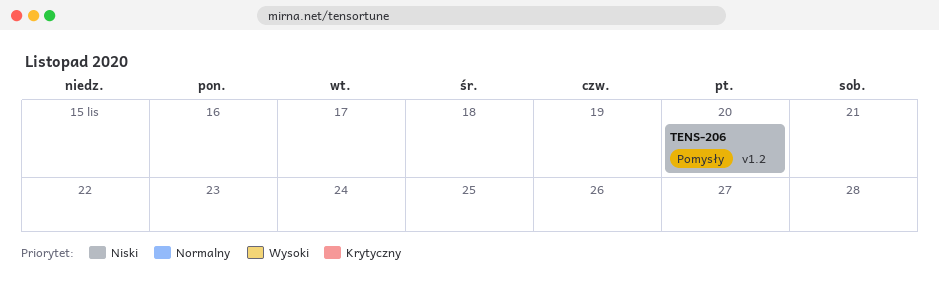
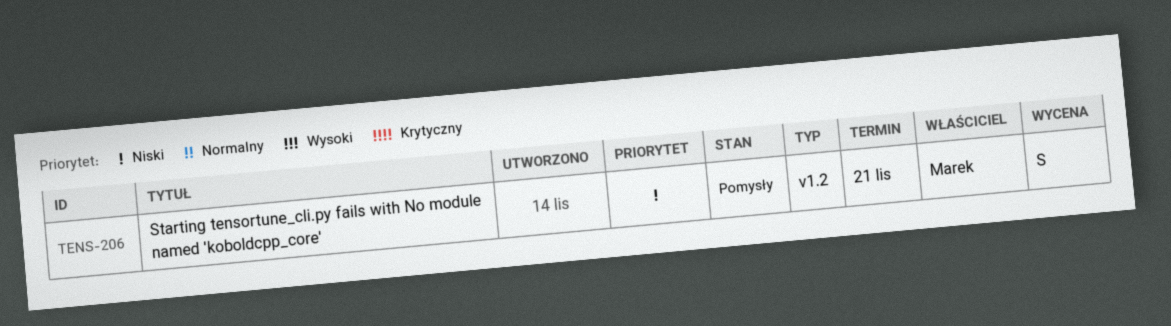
TENS-206, due: Nov 20 -> Nov 21

